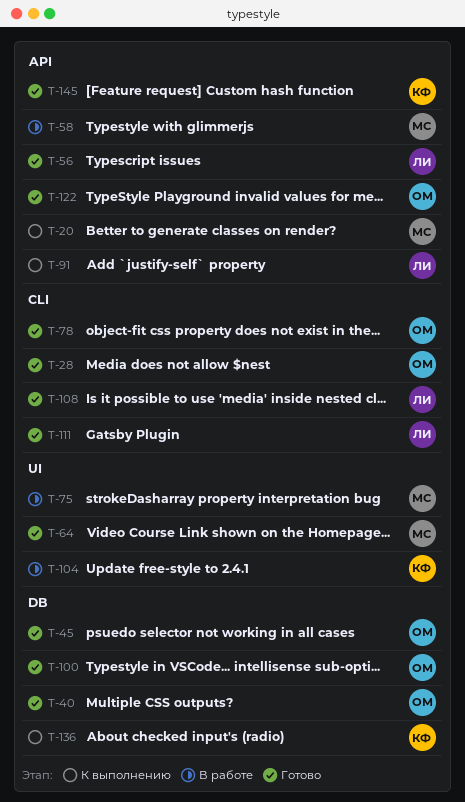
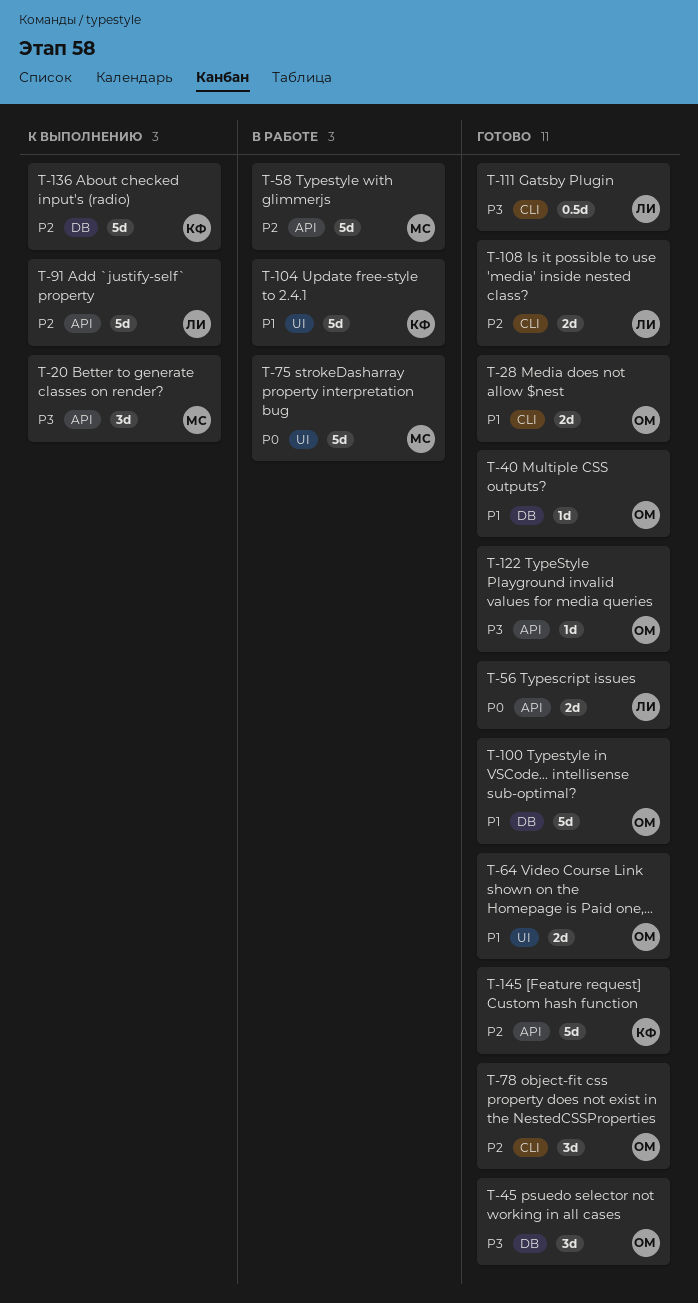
T-64, owner: МС -> ОМ

